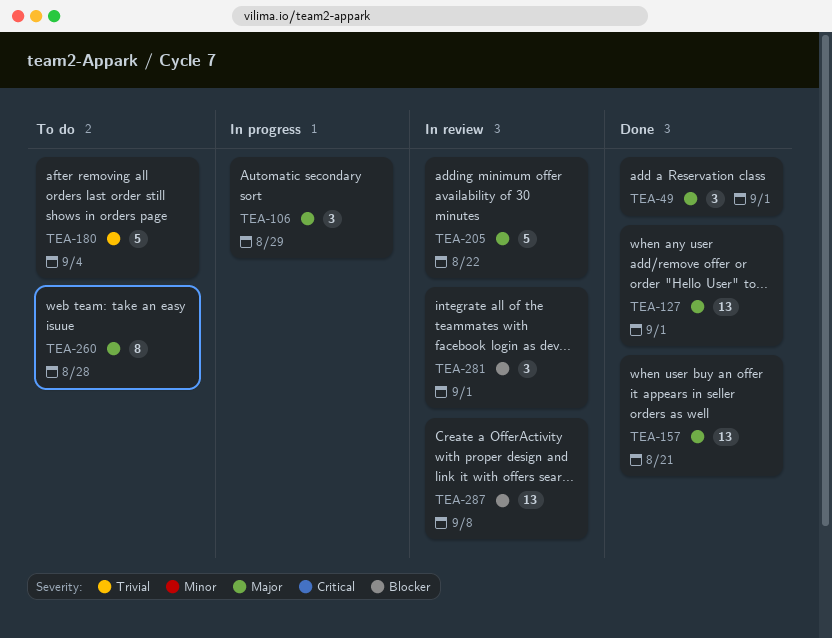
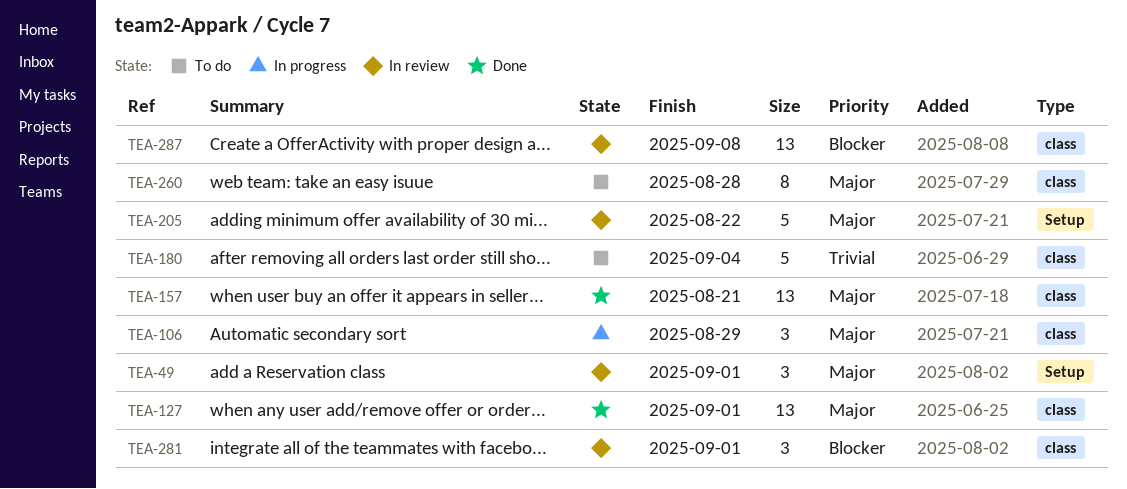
TEA-49, status: Done -> In review

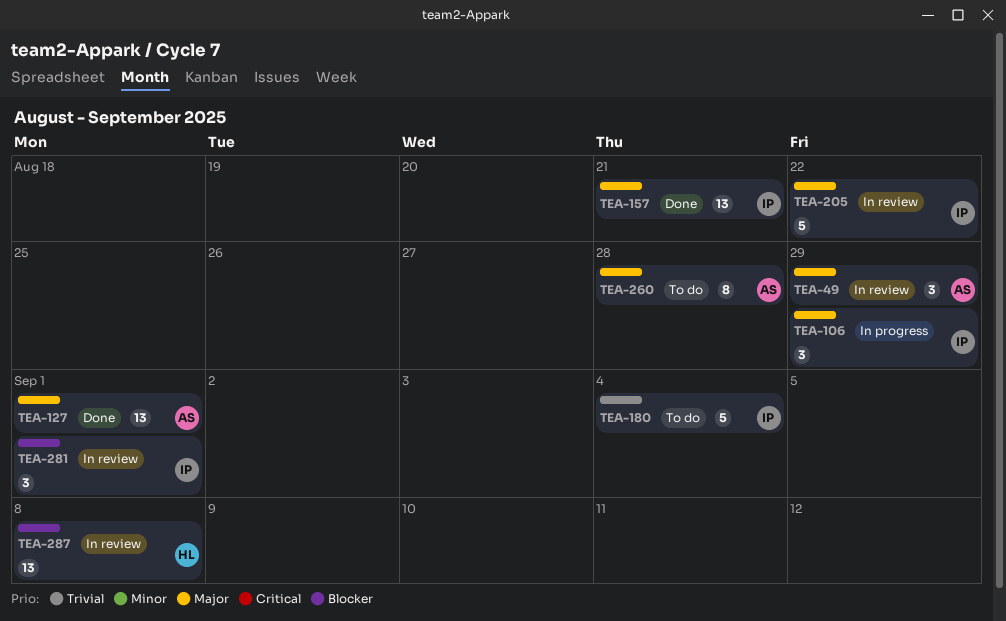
TEA-49, due: Sep 1 -> Aug 29

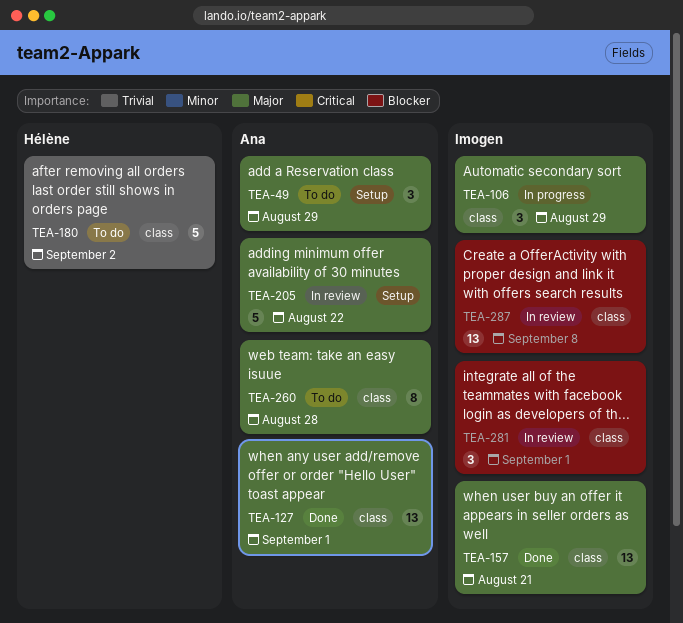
TEA-49, status: In review -> To do
TEA-180, owner: Imogen -> Hélène
TEA-180, due: Sep 4 -> Sep 2
TEA-205, owner: Imogen -> Ana
TEA-287, owner: Hélène -> Imogen

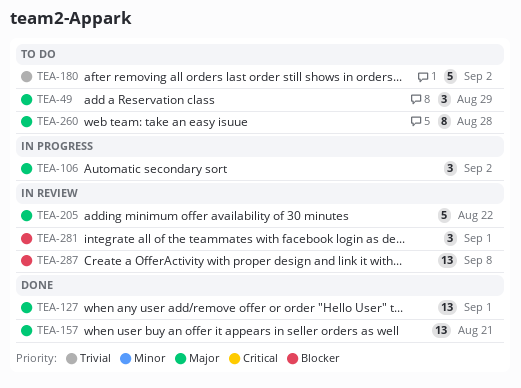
TEA-106, due: Aug 29 -> Sep 2

